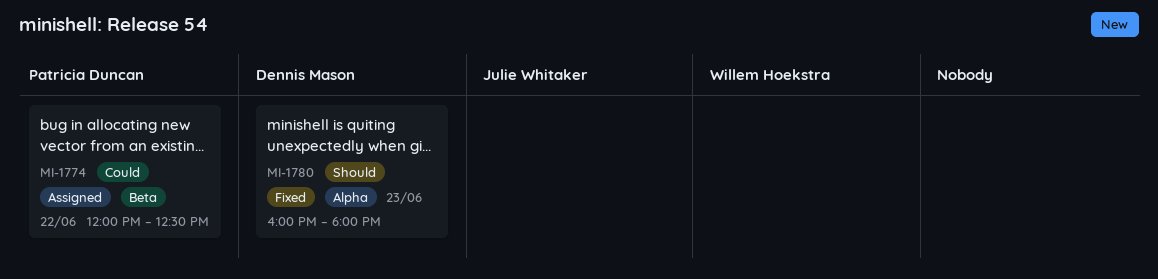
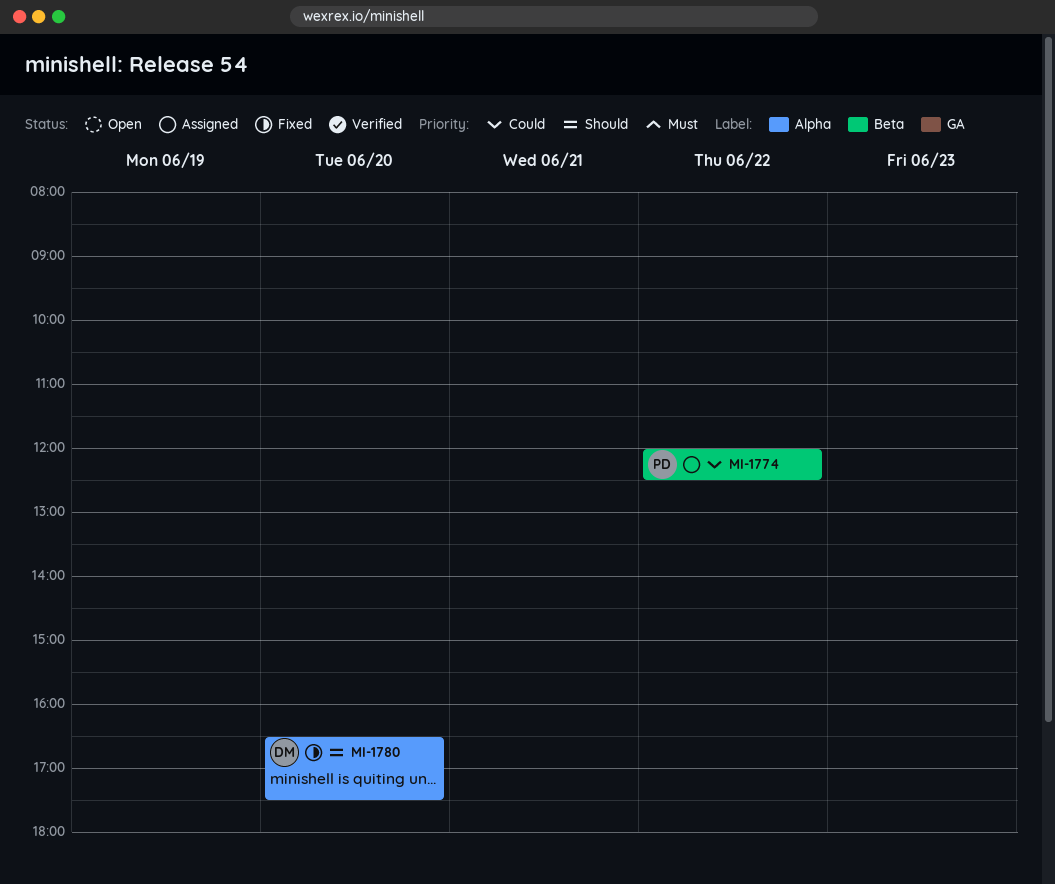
MI-1780, day: Jun 23 -> Jun 20
MI-1780, begins: 16:00 -> 16:30
MI-1780, ends: 18:00 -> 17:30

